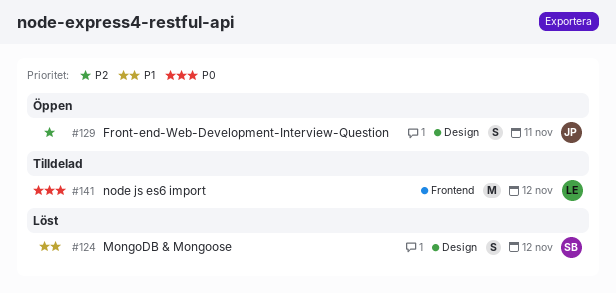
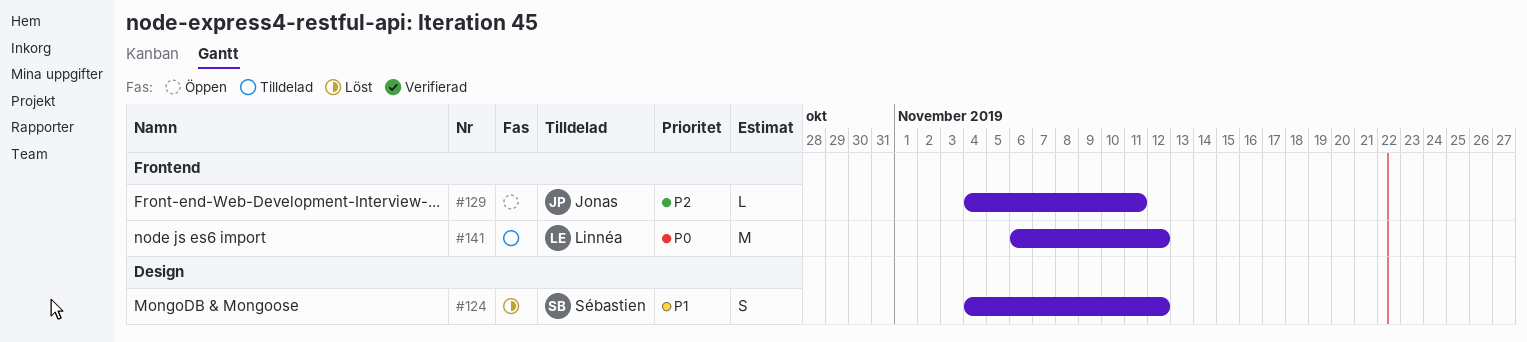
#129, label: Design -> Frontend
#129, estimate: S -> L

